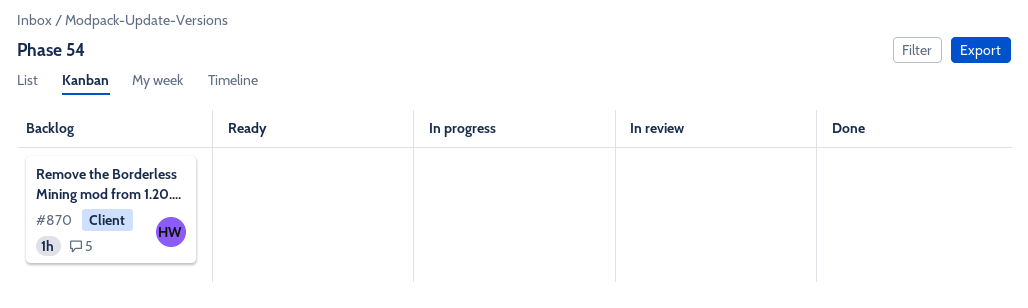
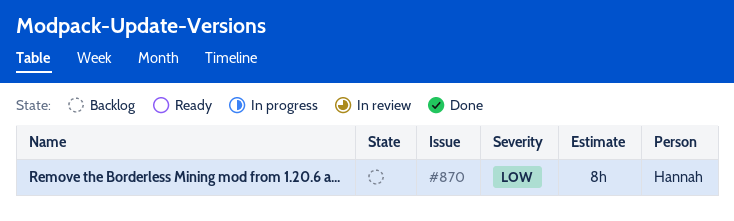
#870, estimate: 1h -> 8h

